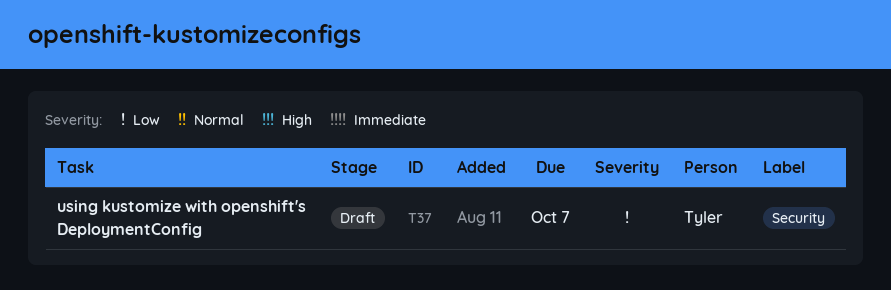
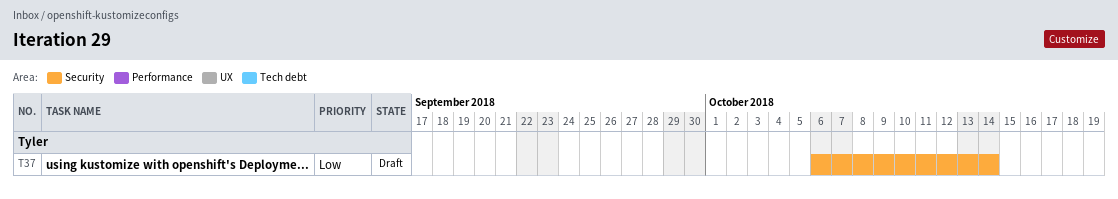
T37, due: Oct 7 -> Oct 14

